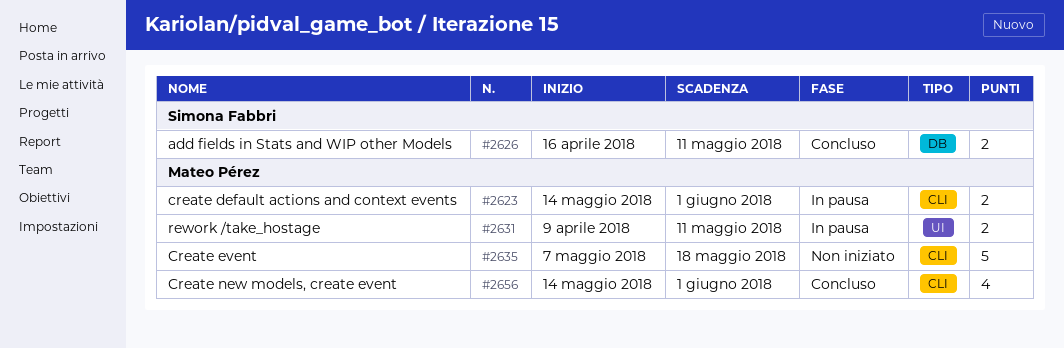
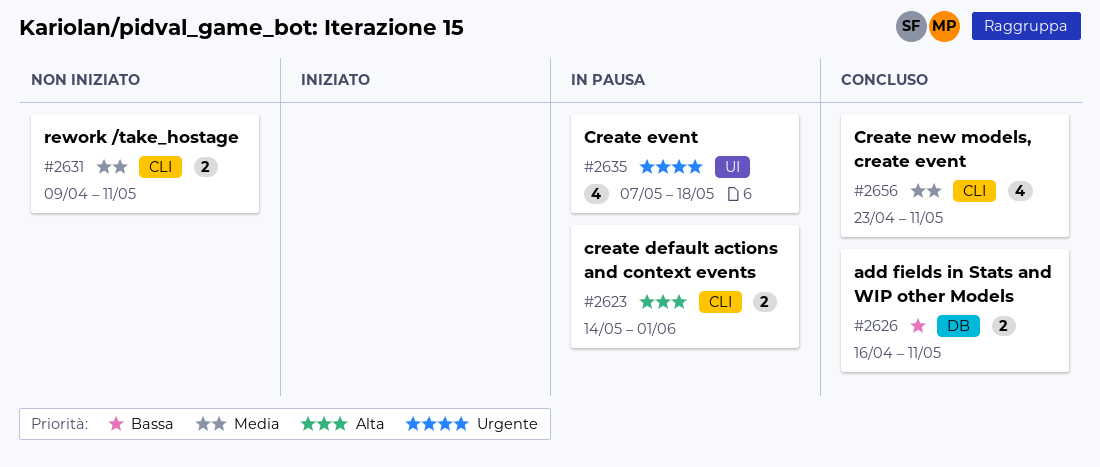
#2631, status: In pausa -> Non iniziato
#2631, label: UI -> CLI
#2635, status: Non iniziato -> In pausa
#2635, label: CLI -> UI
#2635, estimate: 5 -> 4
#2656, start: May 14 -> Apr 23
#2656, due: Jun 1 -> May 11

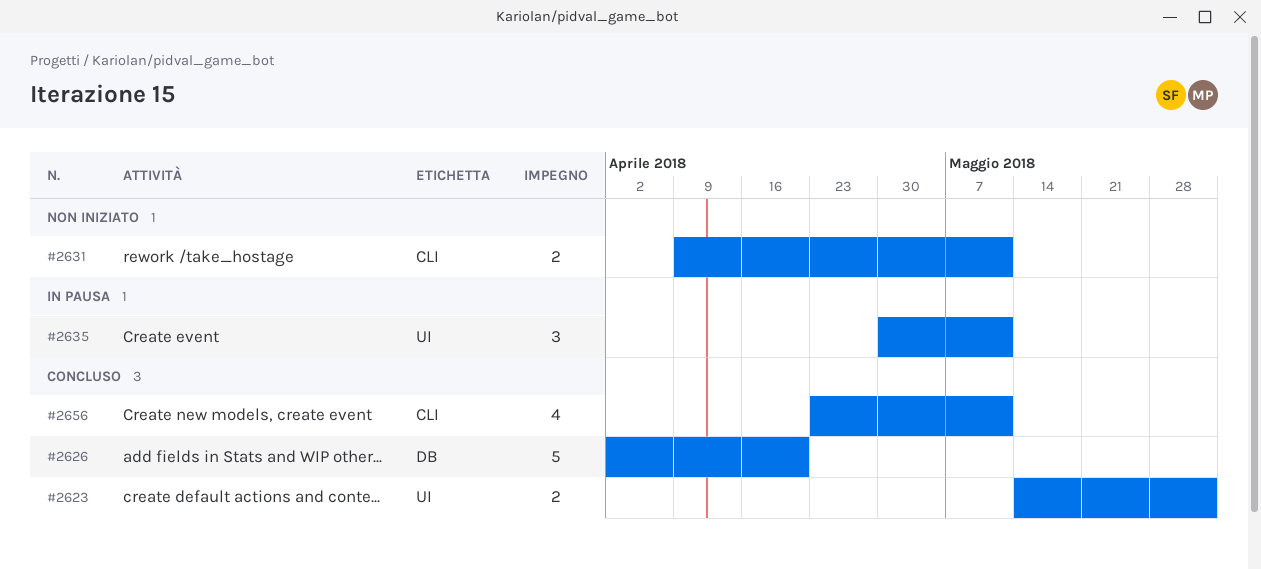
#2623, status: In pausa -> Concluso
#2623, label: CLI -> UI
#2626, estimate: 2 -> 5
#2626, start: Apr 16 -> Apr 2
#2626, due: May 11 -> Apr 20
#2635, estimate: 4 -> 3
#2635, start: May 7 -> Apr 30
#2635, due: May 18 -> May 11

